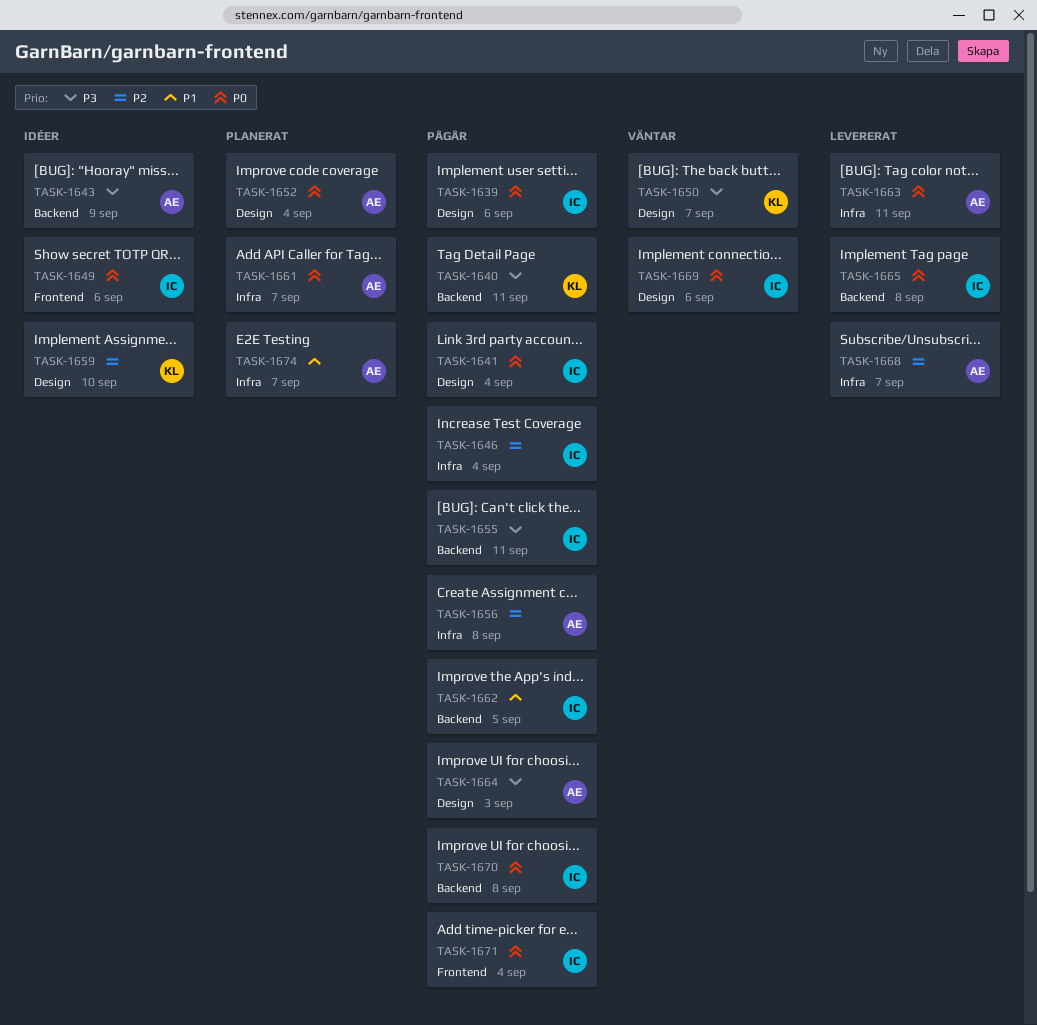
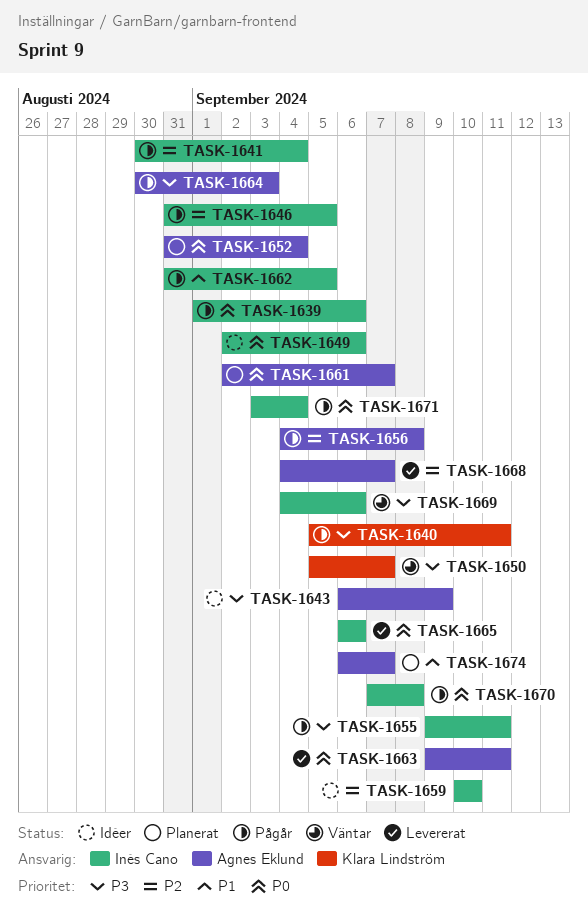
TASK-1641, priority: P0 -> P2
TASK-1646, due: Sep 4 -> Sep 5
TASK-1659, owner: Klara Lindström -> Inés Cano
TASK-1665, due: Sep 8 -> Sep 6
TASK-1669, priority: P0 -> P3

